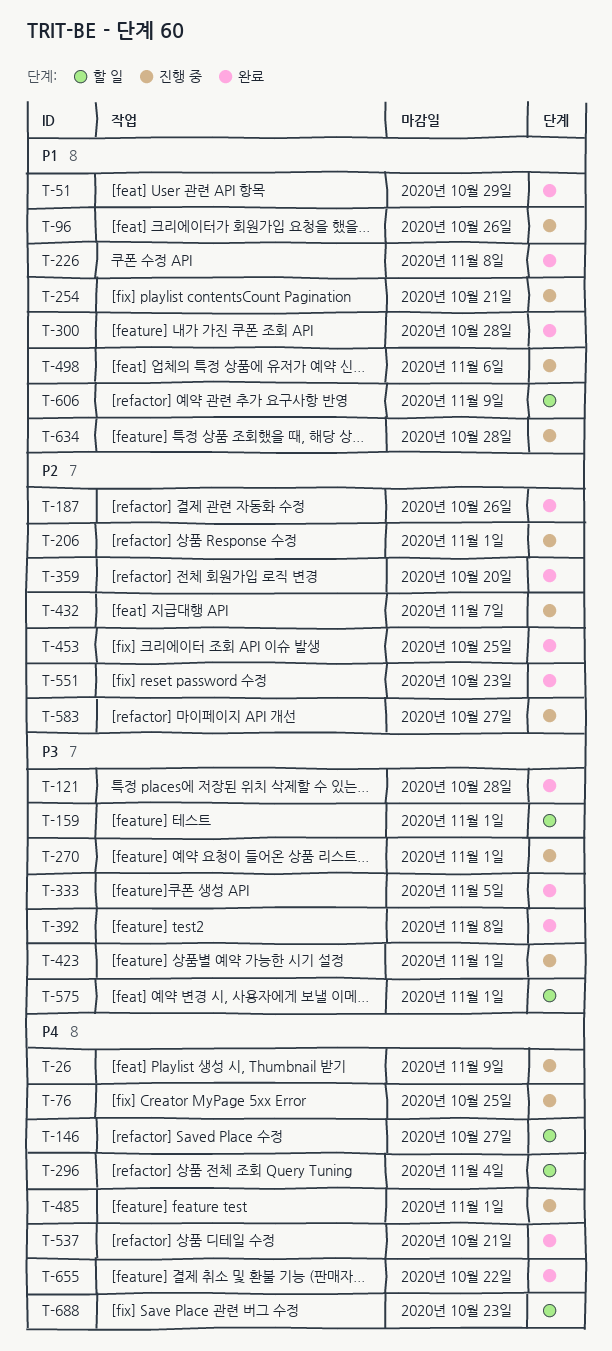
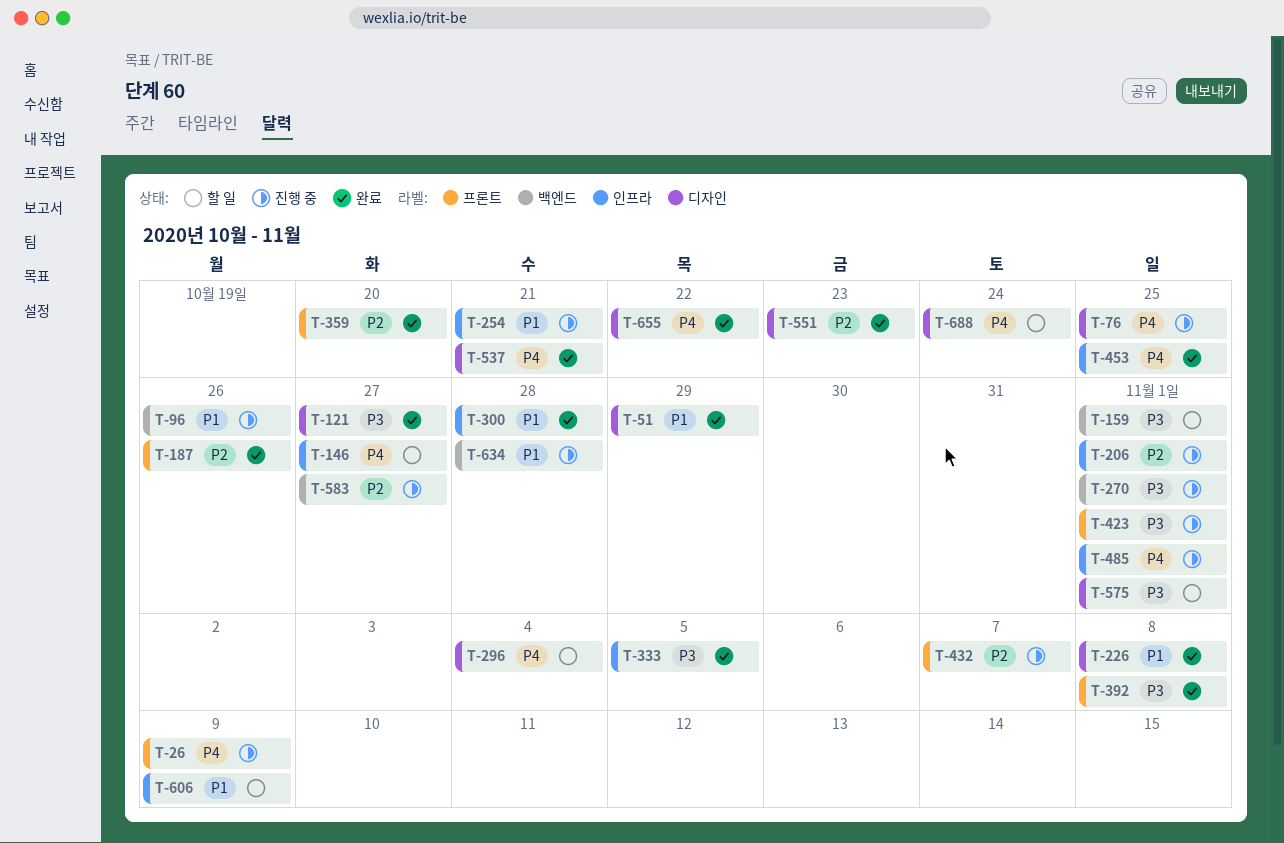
T-121, due: Oct 28 -> Oct 27
T-453, priority: P2 -> P4
T-498: present -> none
T-688, due: Oct 23 -> Oct 24

